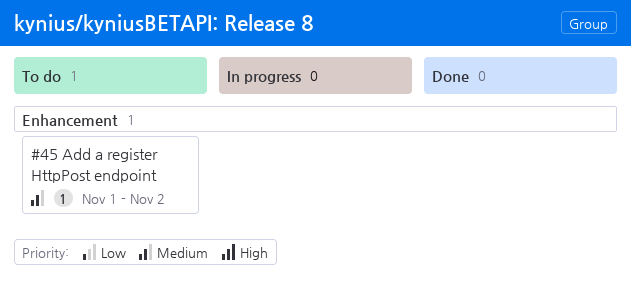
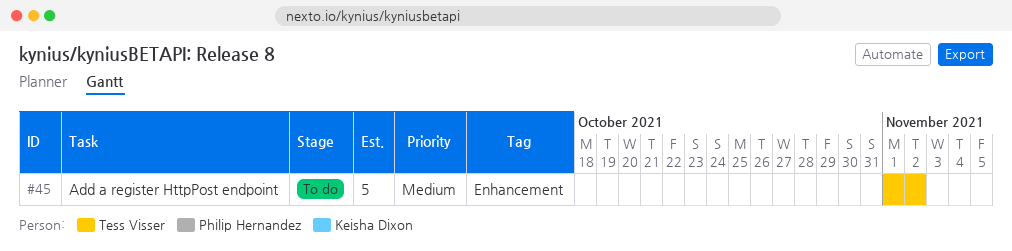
#45, estimate: 1 -> 5

